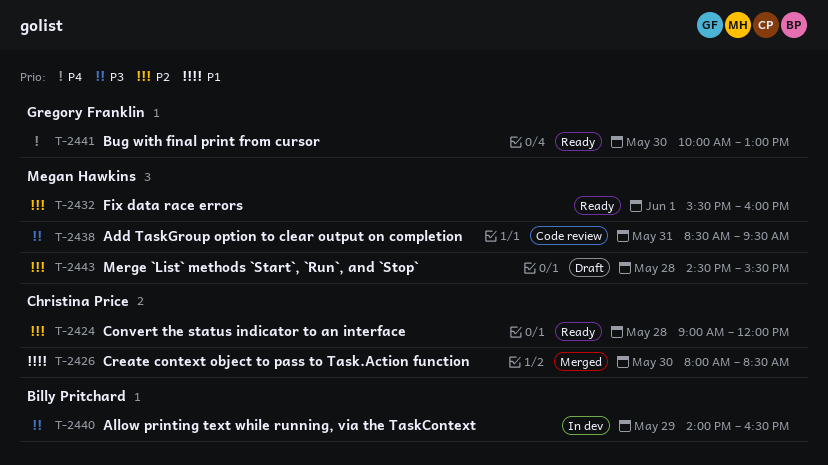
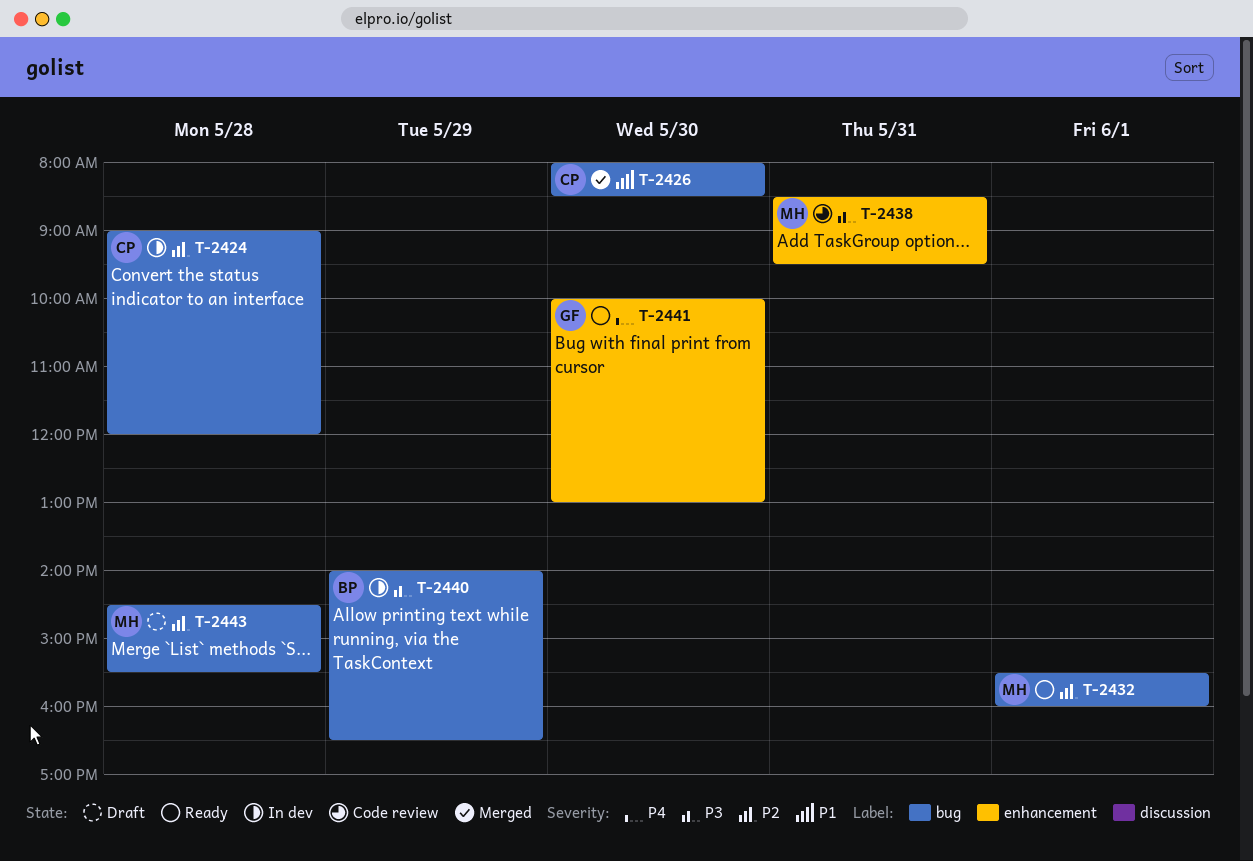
T-2424, status: Ready -> In dev

